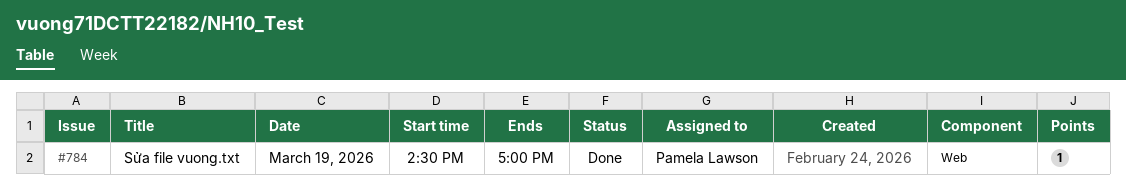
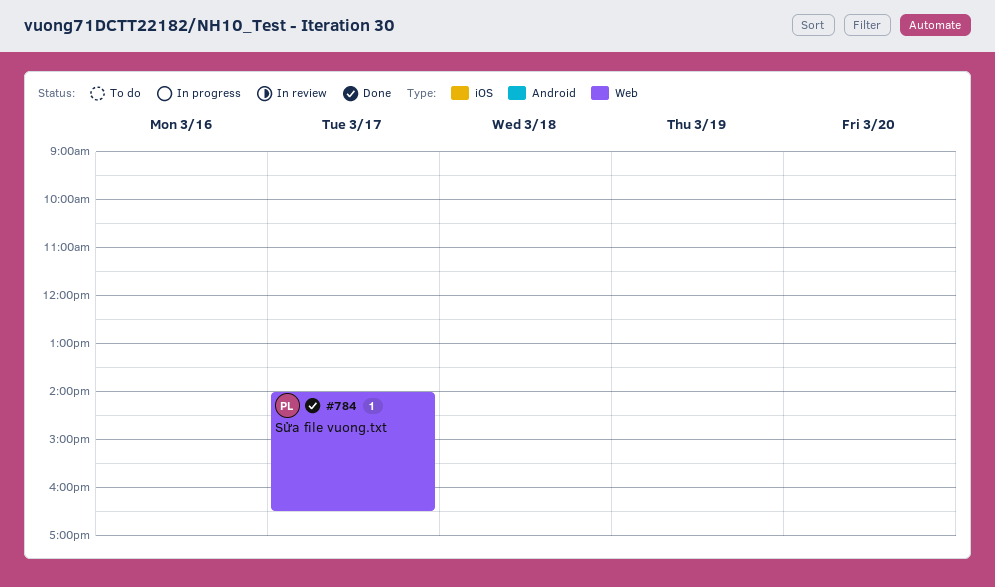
#784, day: Mar 19 -> Mar 17
#784, begins: 14:30 -> 14:00
#784, ends: 17:00 -> 16:30

